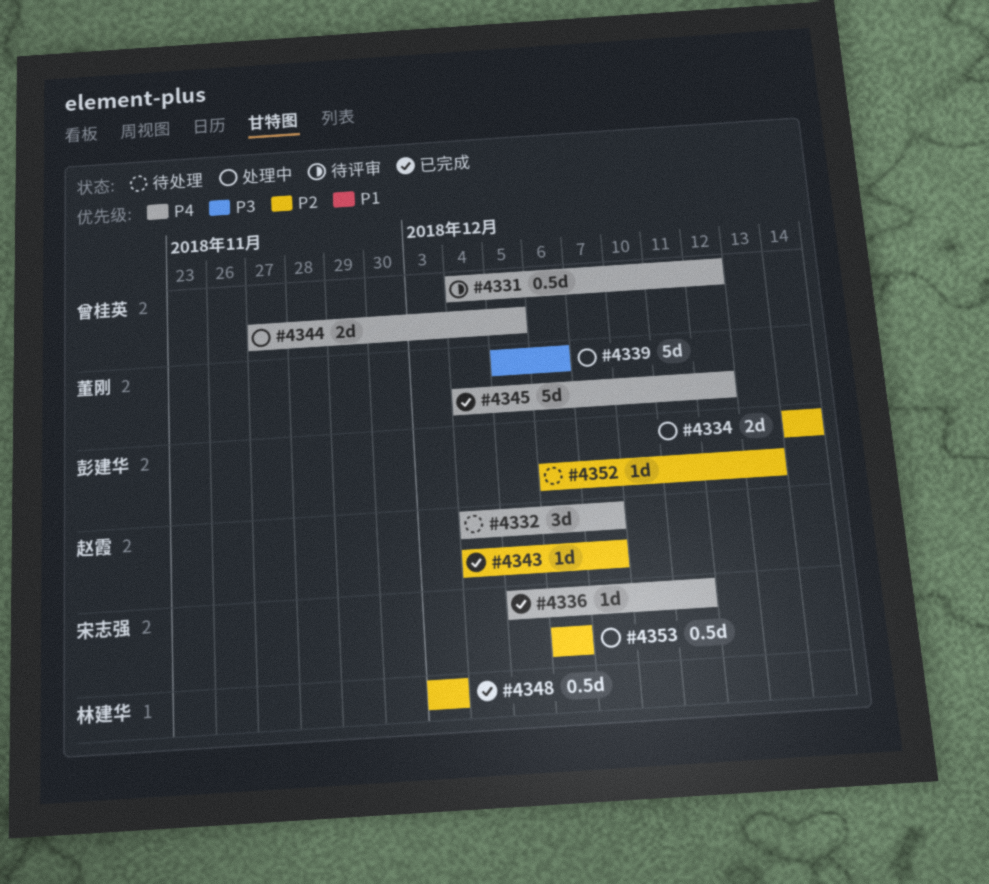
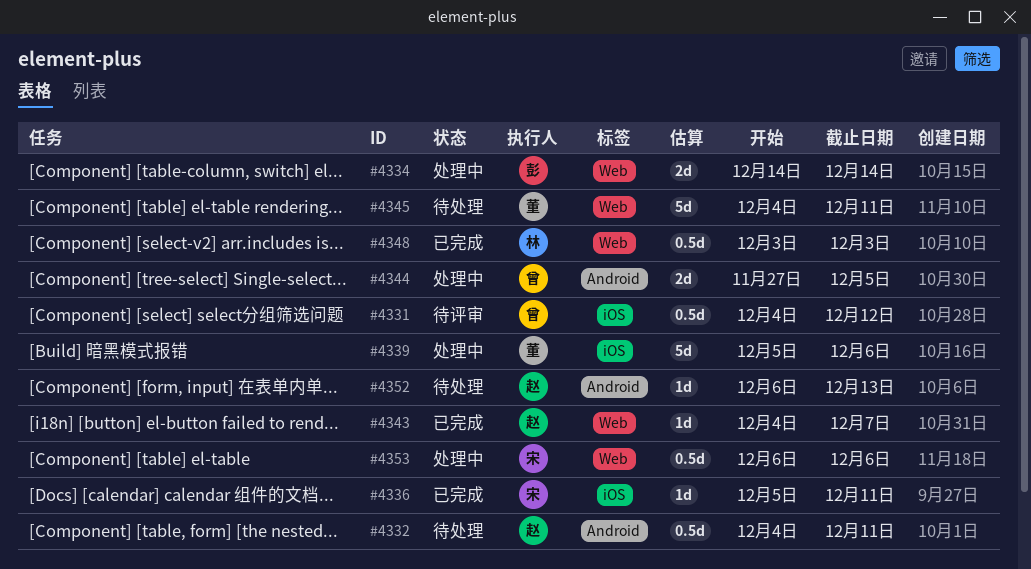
#4332, estimate: 3d -> 0.5d
#4332, due: Dec 7 -> Dec 11
#4345, status: 已完成 -> 待处理
#4345, due: Dec 12 -> Dec 11
#4352, owner: 彭建华 -> 赵霞

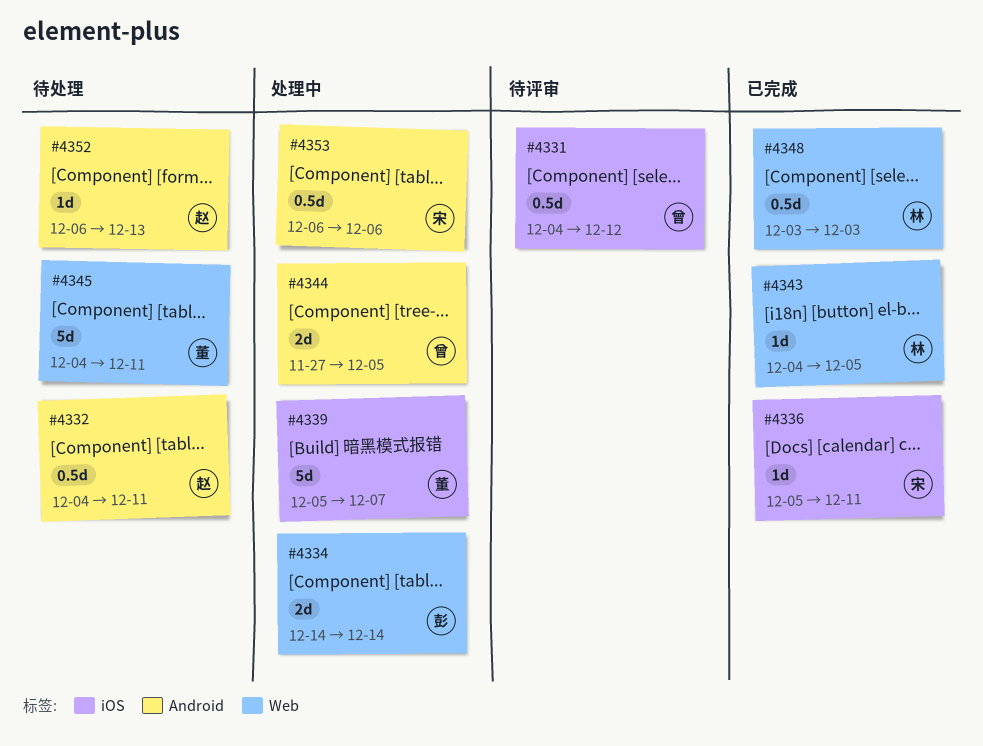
#4339, due: Dec 6 -> Dec 7
#4343, owner: 赵 -> 林
#4343, due: Dec 7 -> Dec 5
#4353, label: Web -> Android

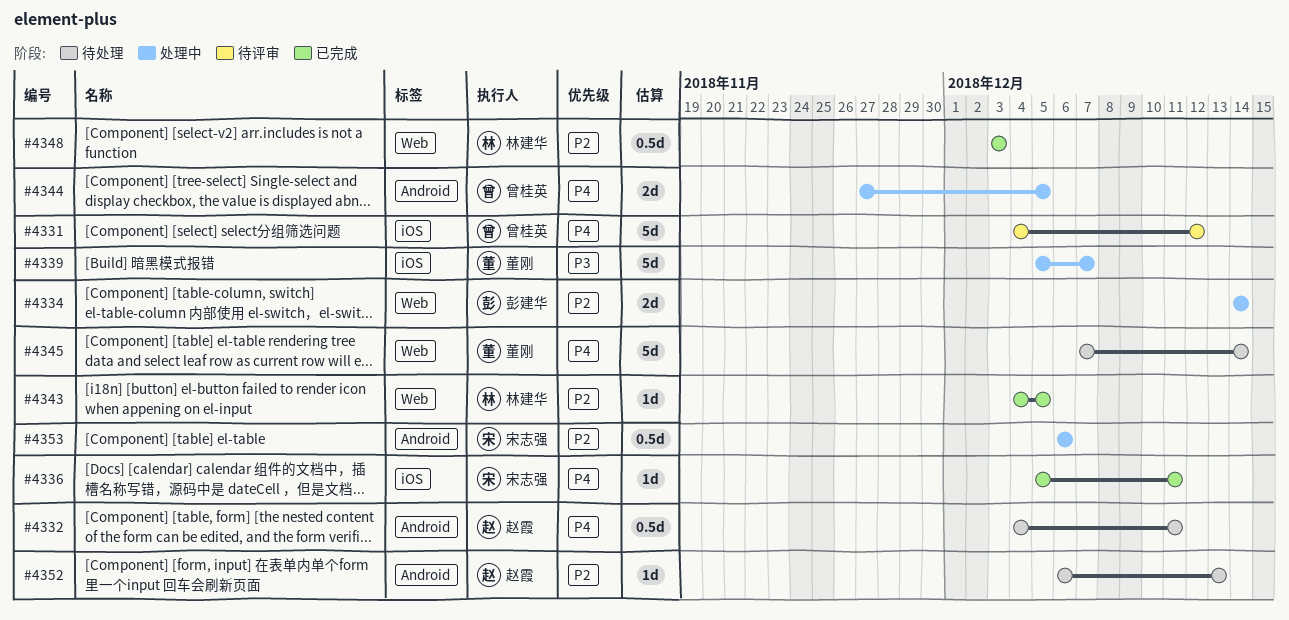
#4331, estimate: 0.5d -> 5d
#4345, start: Dec 4 -> Dec 7
#4345, due: Dec 11 -> Dec 14

